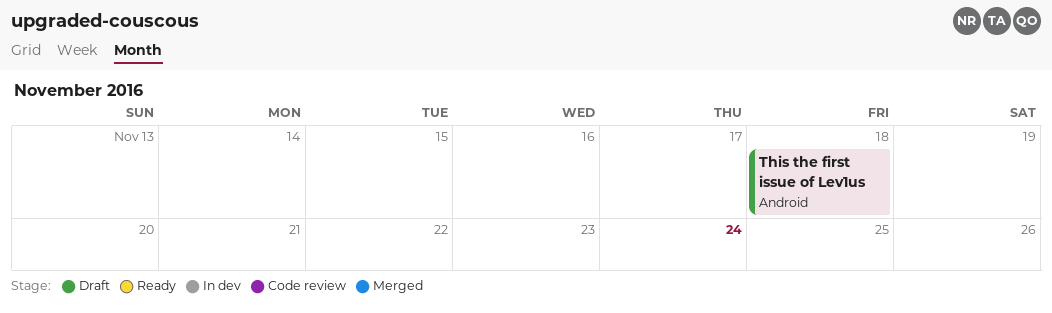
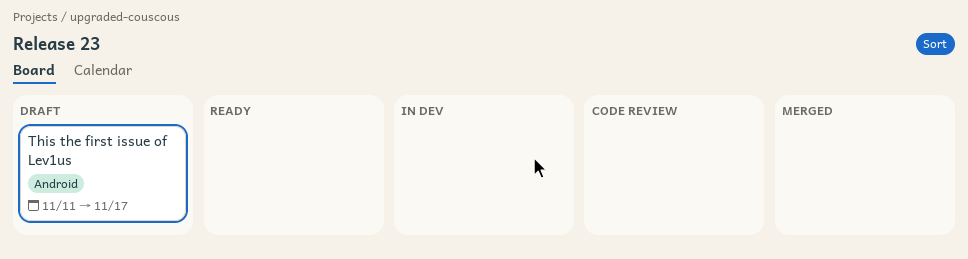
This the first issue of Lev1us, due: Nov 18 -> Nov 17

